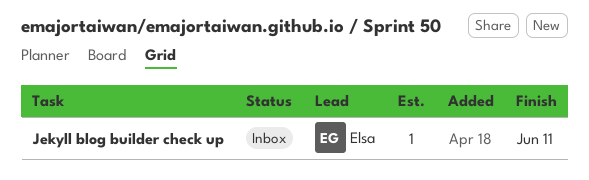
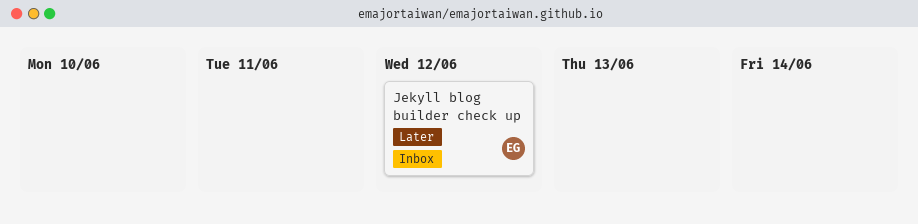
Jekyll blog builder check up, due: Jun 11 -> Jun 12

